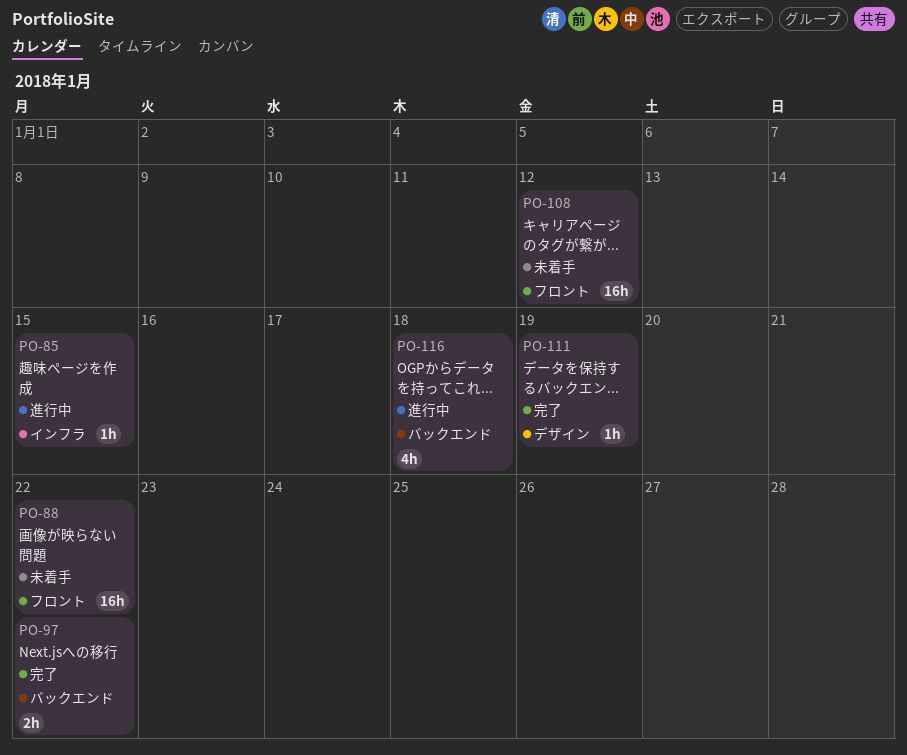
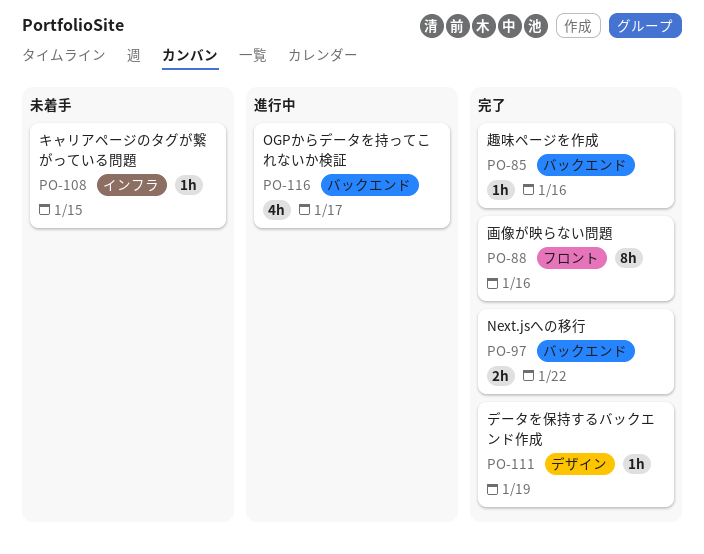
PO-85, status: 進行中 -> 完了
PO-85, label: インフラ -> バックエンド
PO-85, due: Jan 15 -> Jan 16
PO-88, status: 未着手 -> 完了
PO-88, estimate: 16h -> 8h
PO-88, due: Jan 22 -> Jan 16
PO-108, label: フロント -> インフラ
PO-108, estimate: 16h -> 1h
PO-108, due: Jan 12 -> Jan 15
PO-116, due: Jan 18 -> Jan 17

